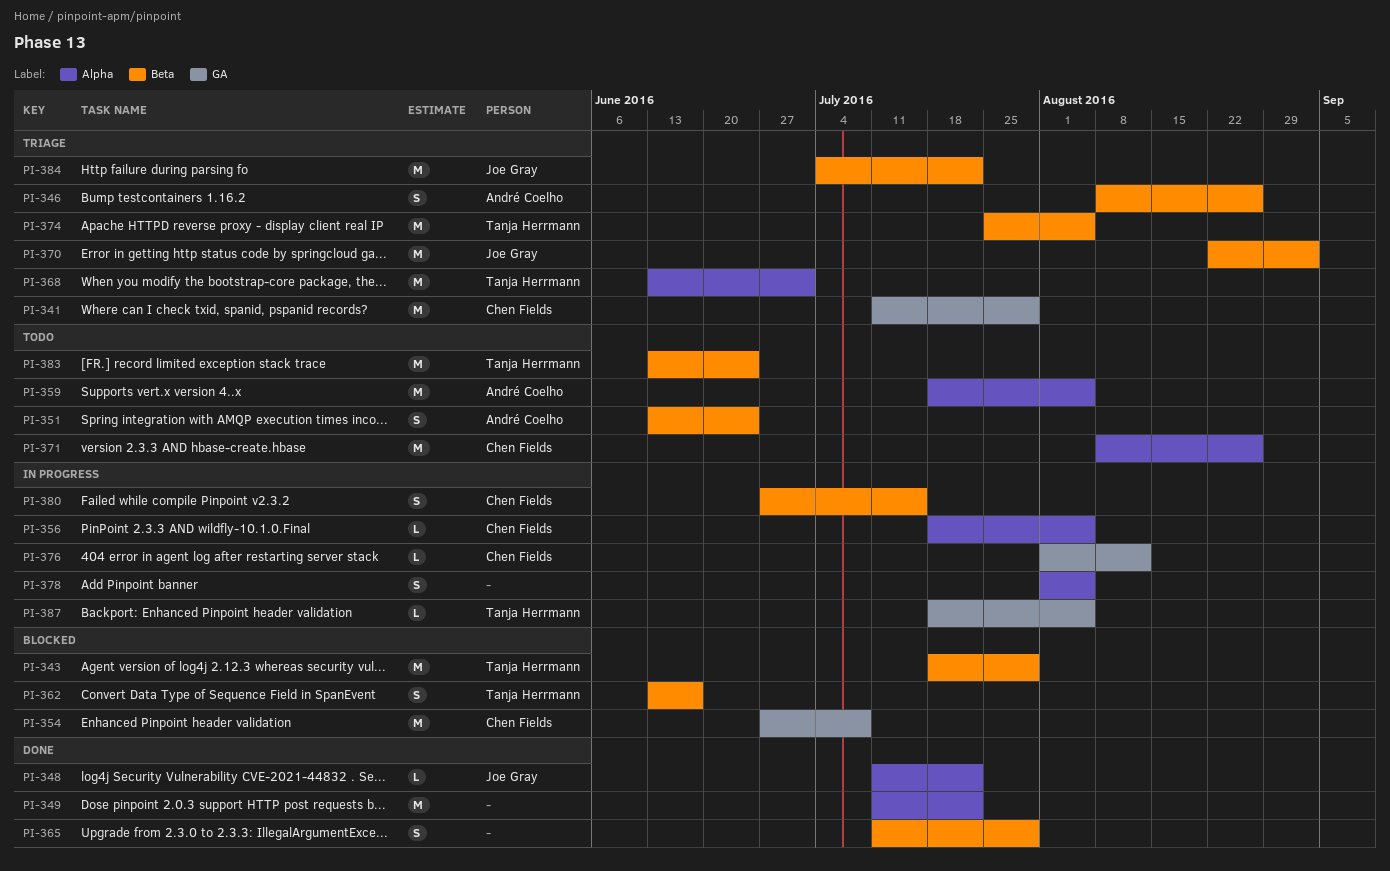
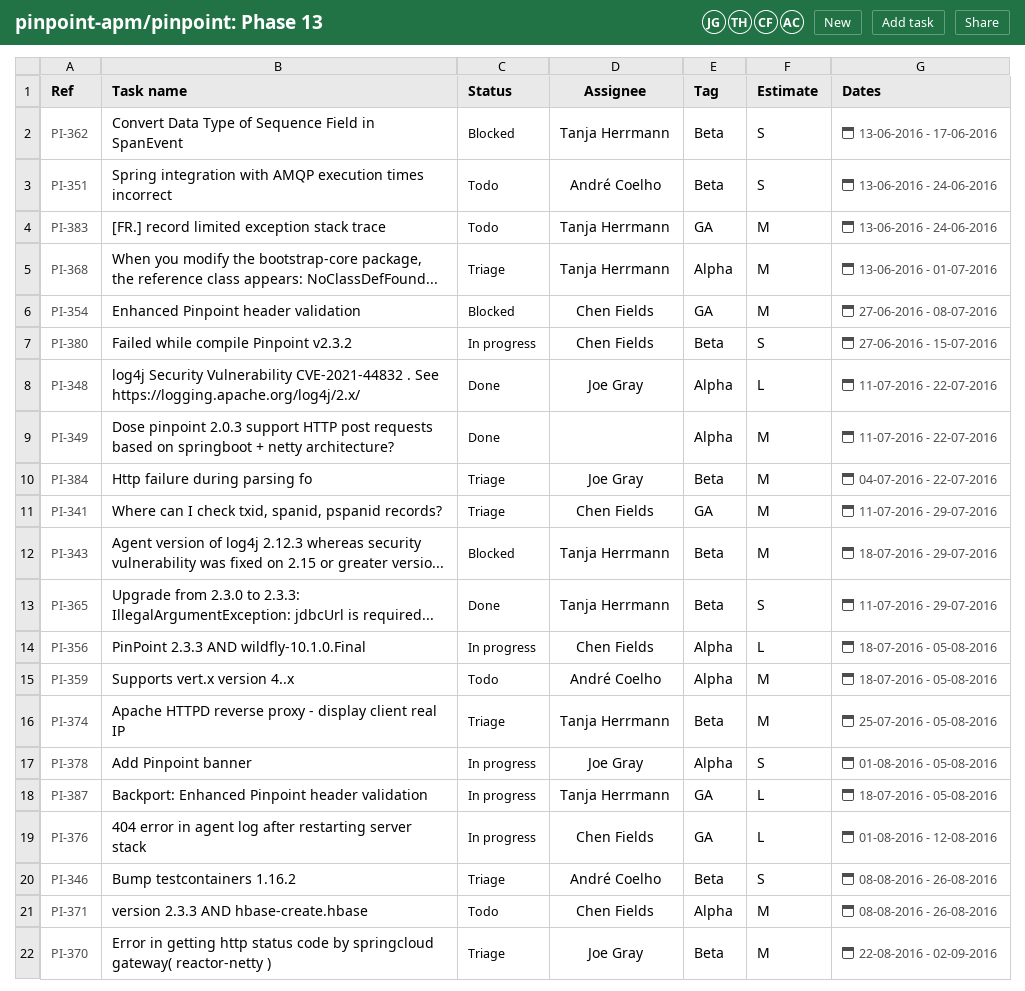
PI-365, owner: none -> Tanja Herrmann
PI-378, owner: none -> Joe Gray
PI-383, label: Beta -> GA

